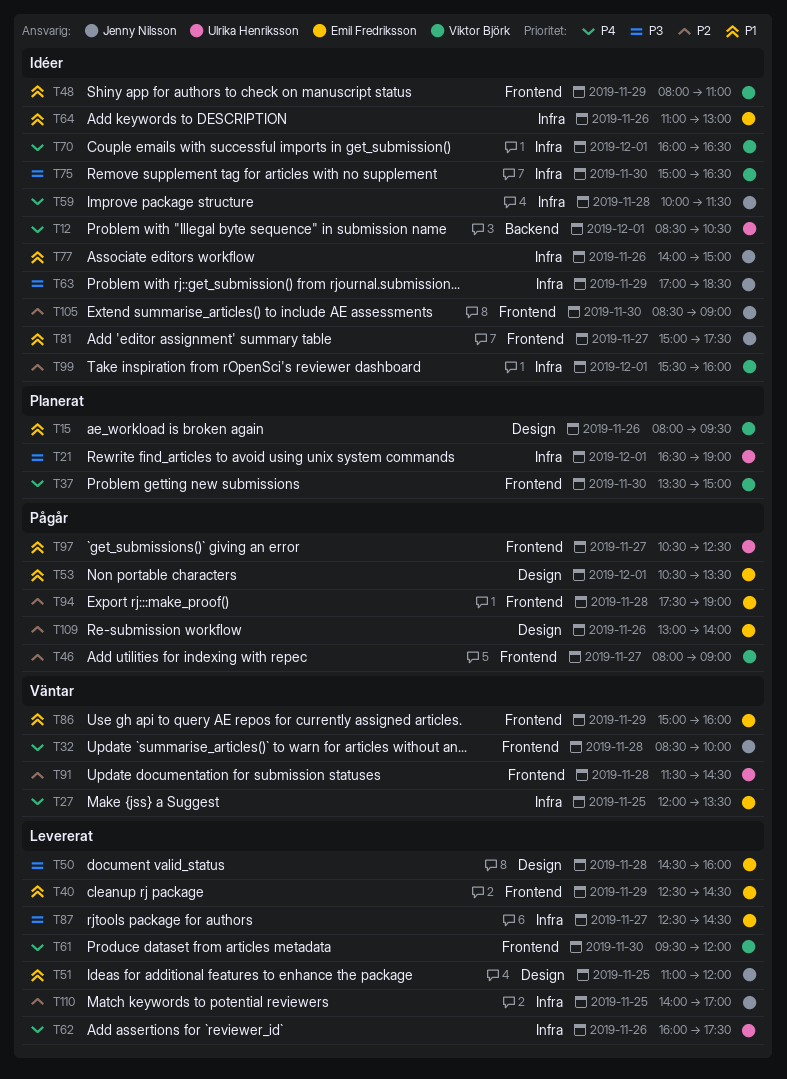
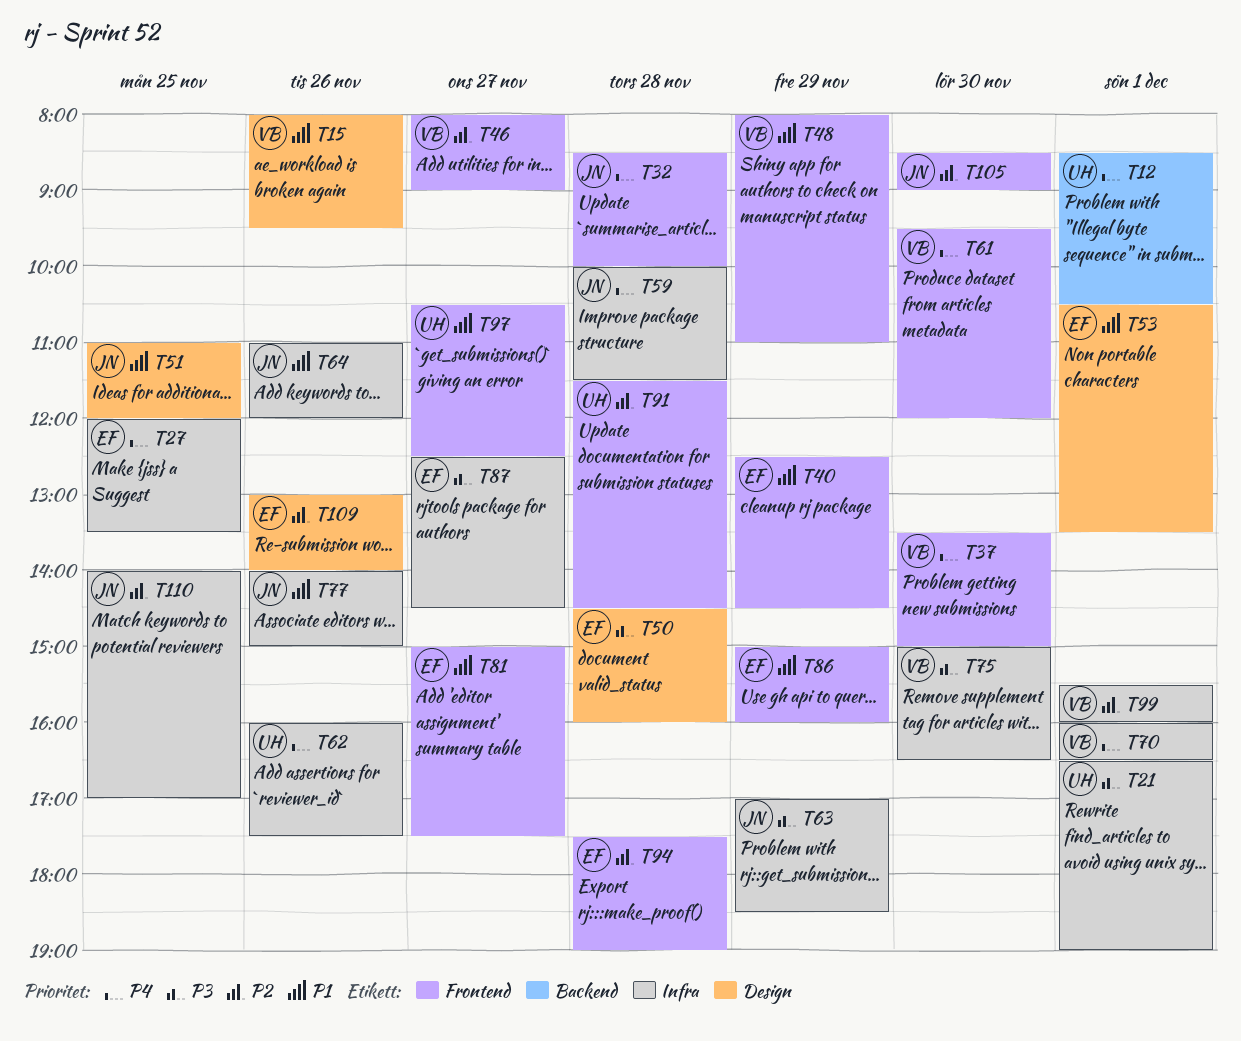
T64, owner: Emil Fredriksson -> Jenny Nilsson
T64, ends: 13:00 -> 12:00
T81, owner: Jenny Nilsson -> Emil Fredriksson

